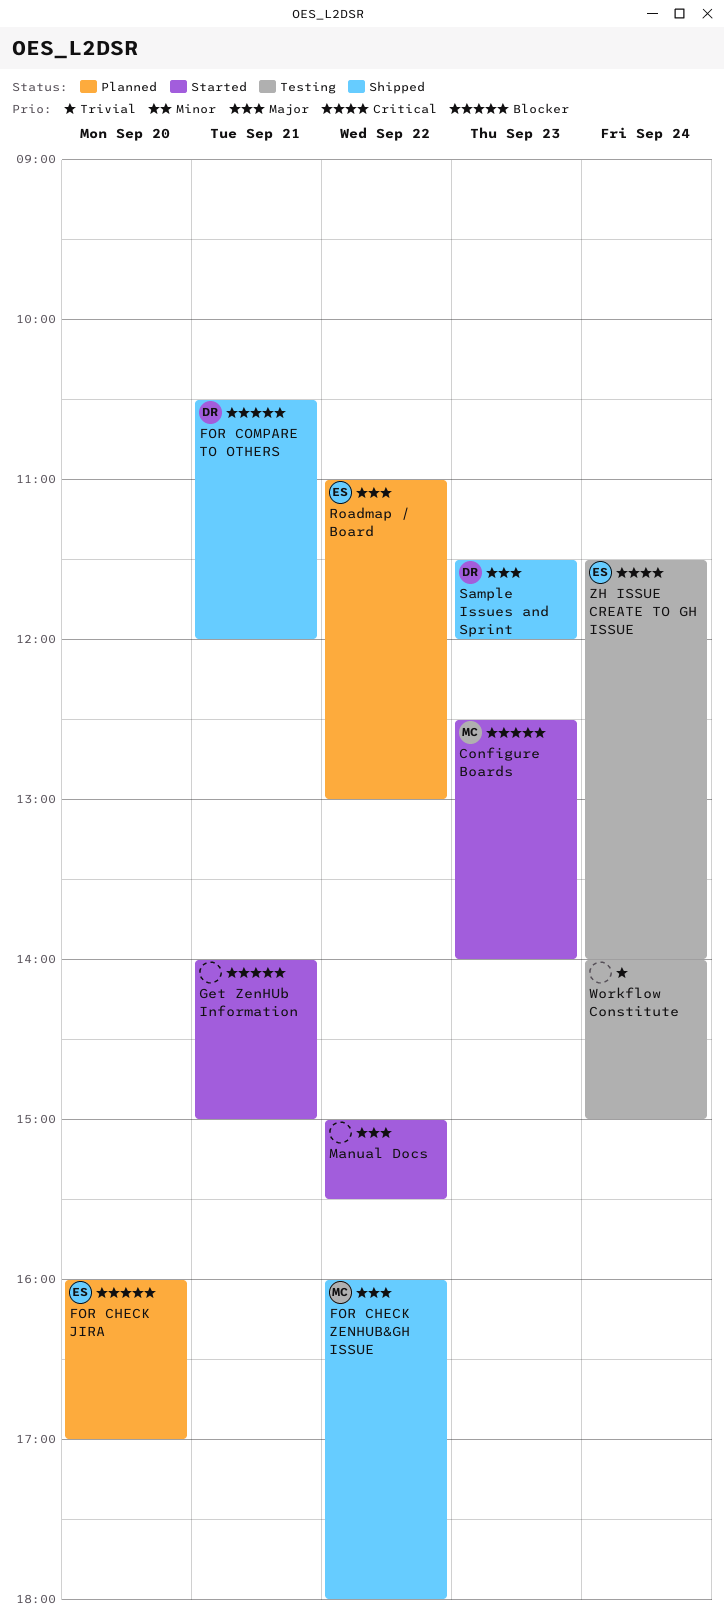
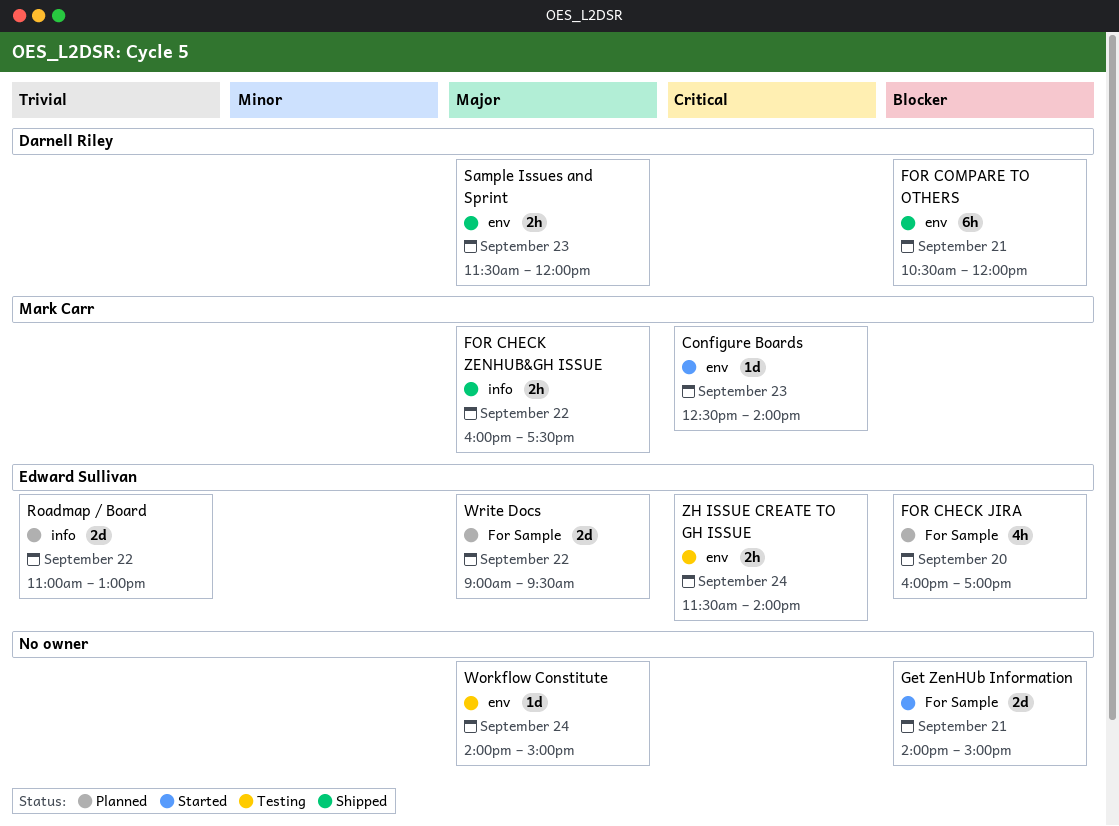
Configure Boards, priority: Blocker -> Critical
FOR CHECK ZENHUB&GH ISSUE, ends: 18:00 -> 17:30
Manual Docs: present -> none
Roadmap / Board, priority: Major -> Trivial
Workflow Constitute, priority: Trivial -> Major
Write Docs: none -> present

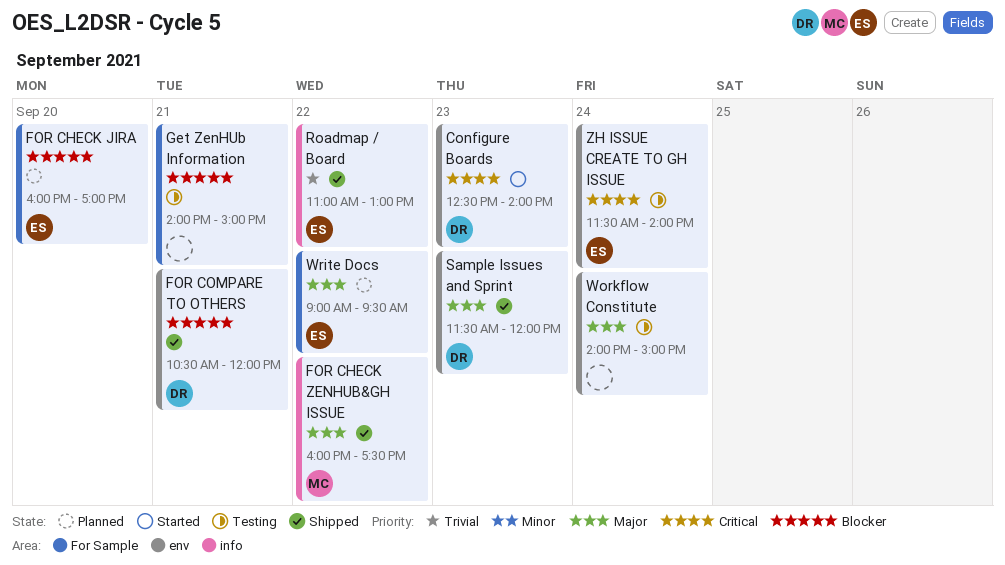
Configure Boards, owner: Mark Carr -> Darnell Riley
Get ZenHUb Information, status: Started -> Testing
Roadmap / Board, status: Planned -> Shipped

